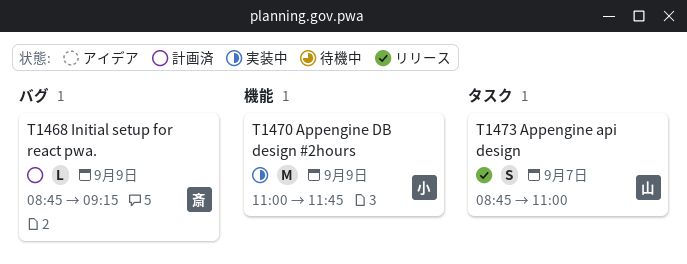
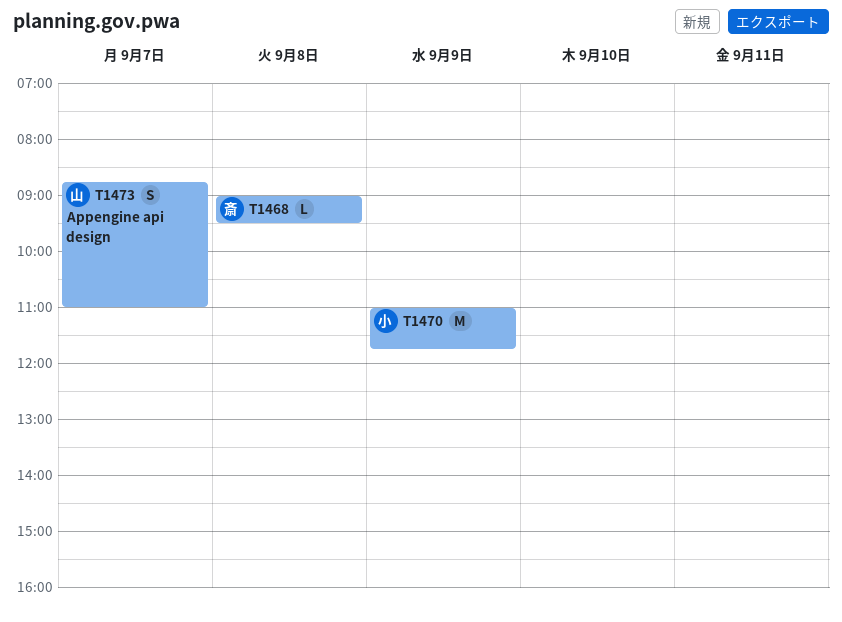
T1468, day: Sep 9 -> Sep 8
T1468, begins: 08:45 -> 09:00
T1468, ends: 09:15 -> 09:30

